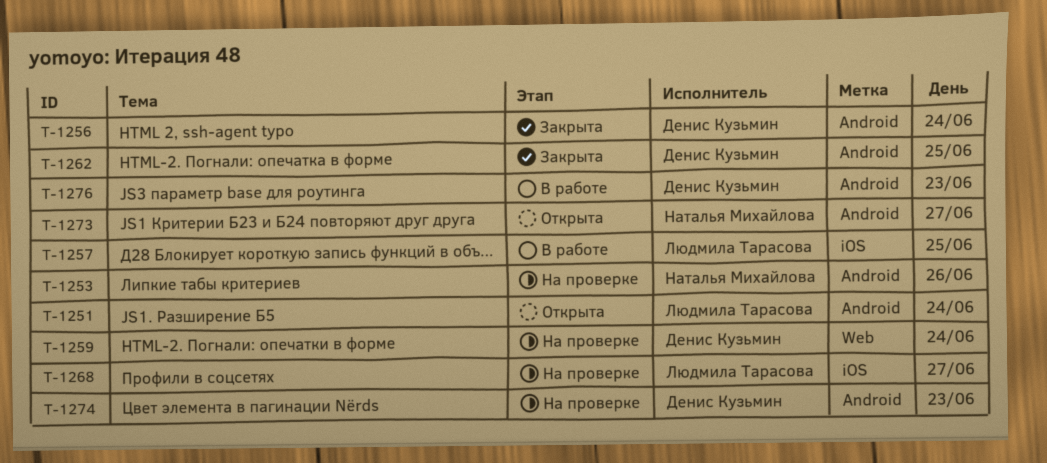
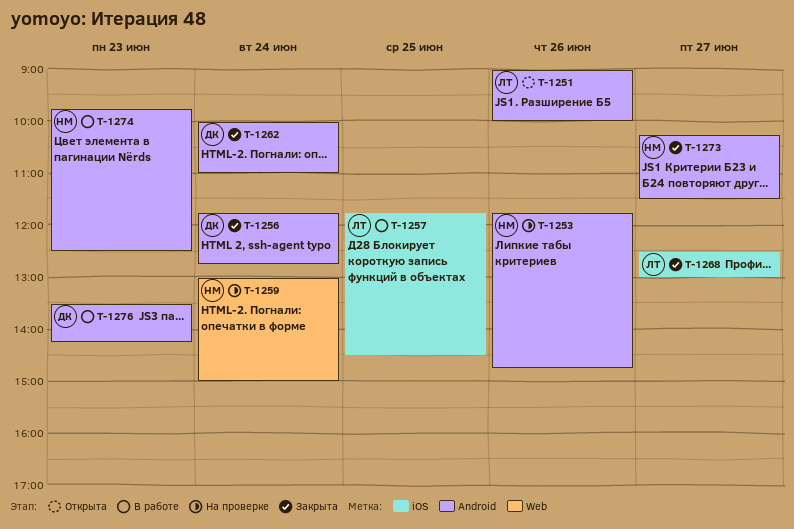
T-1251, day: Jun 24 -> Jun 26
T-1259, owner: Денис Кузьмин -> Наталья Михайлова
T-1262, day: Jun 25 -> Jun 24
T-1268, status: На проверке -> Закрыта
T-1273, status: Открыта -> Закрыта
T-1274, status: На проверке -> В работе
T-1274, owner: Денис Кузьмин -> Наталья Михайлова

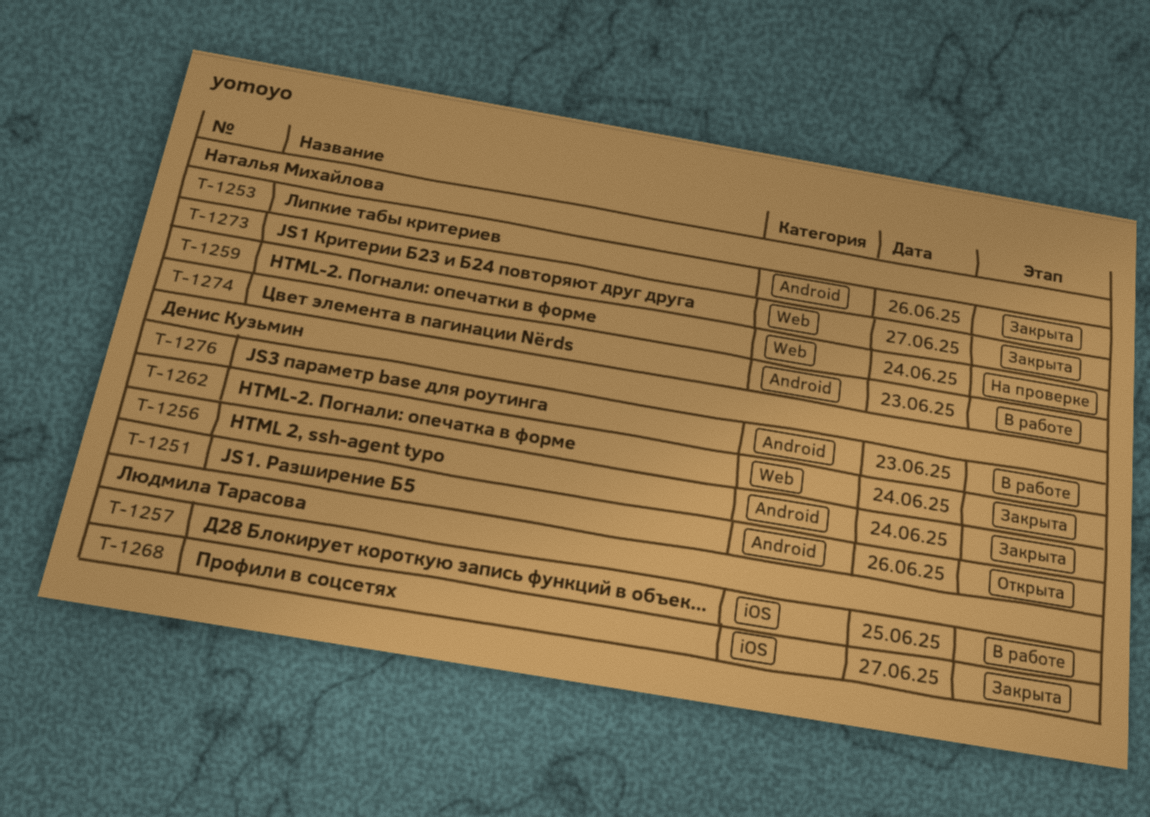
T-1251, owner: Людмила Тарасова -> Денис Кузьмин
T-1253, status: На проверке -> Закрыта
T-1262, label: Android -> Web
T-1273, label: Android -> Web

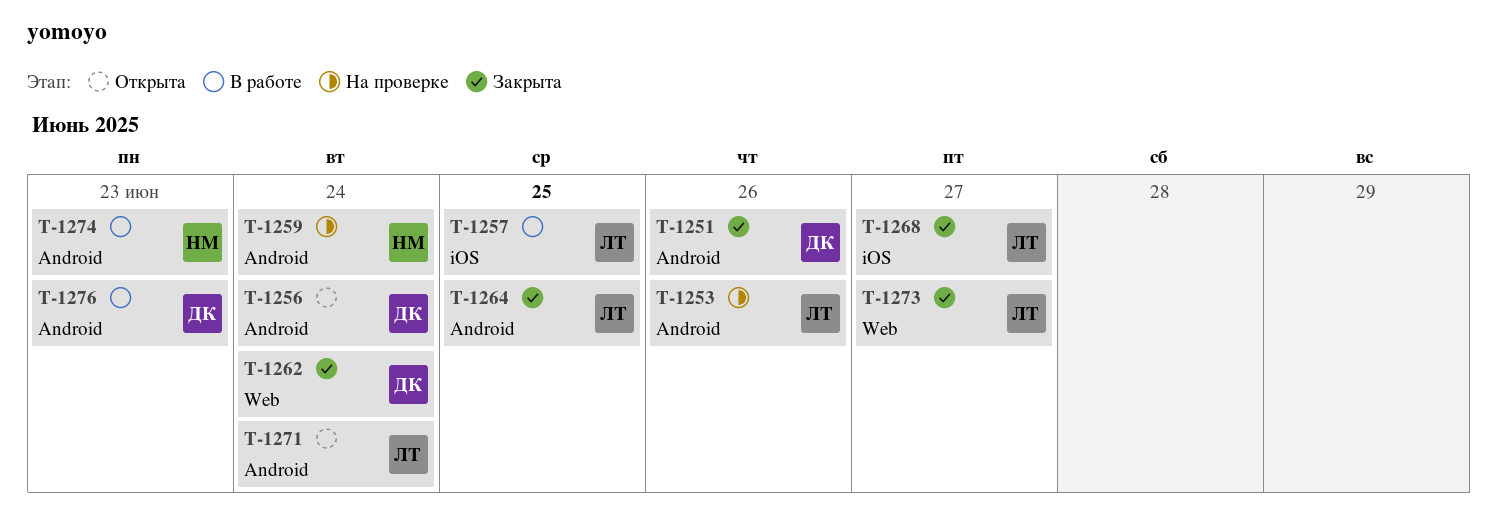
T-1251, status: Открыта -> Закрыта
T-1253, status: Закрыта -> На проверке
T-1253, owner: Наталья Михайлова -> Людмила Тарасова
T-1256, status: Закрыта -> Открыта
T-1259, label: Web -> Android
T-1264: none -> present
T-1271: none -> present
T-1273, owner: Наталья Михайлова -> Людмила Тарасова

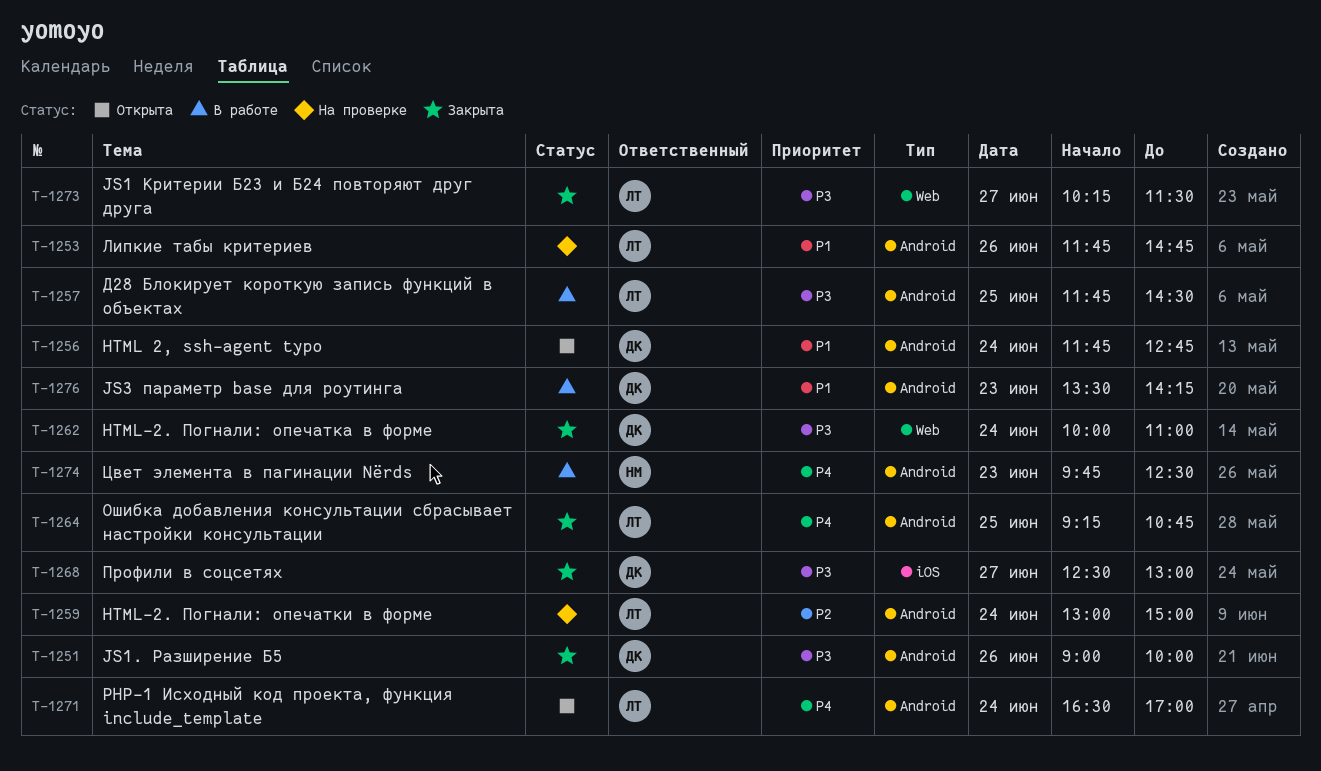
T-1257, label: iOS -> Android
T-1259, owner: НМ -> ЛТ
T-1268, owner: ЛТ -> ДК

